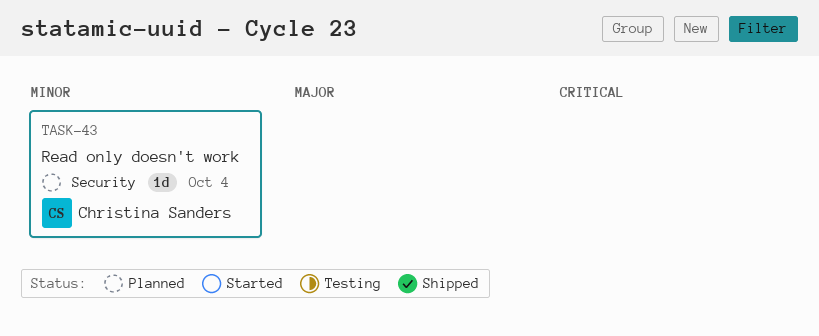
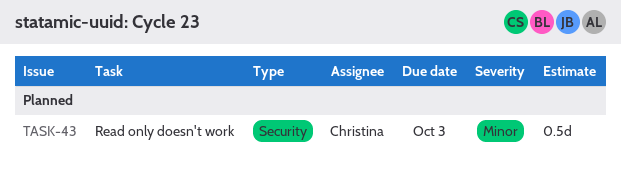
TASK-43, estimate: 1d -> 0.5d
TASK-43, due: Oct 4 -> Oct 3

